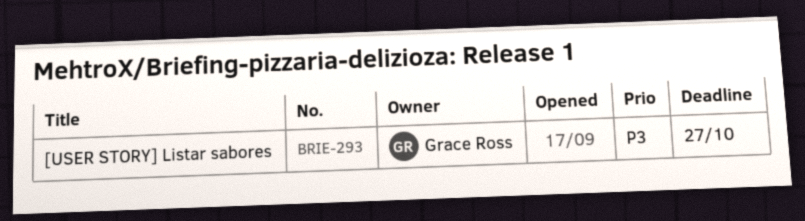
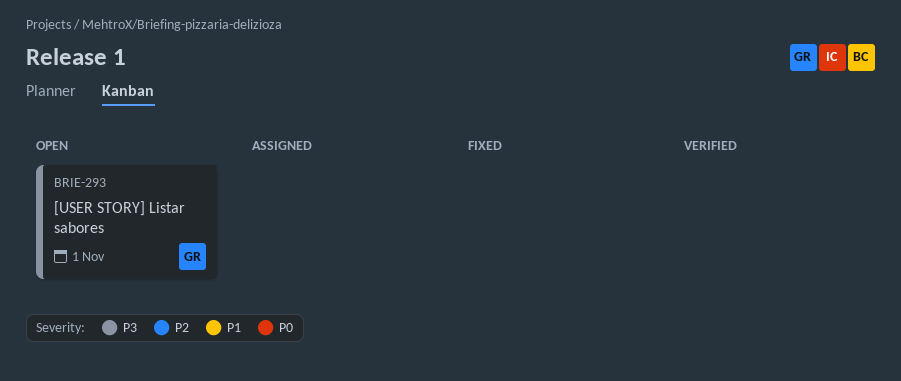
BRIE-293, due: Oct 27 -> Nov 1

